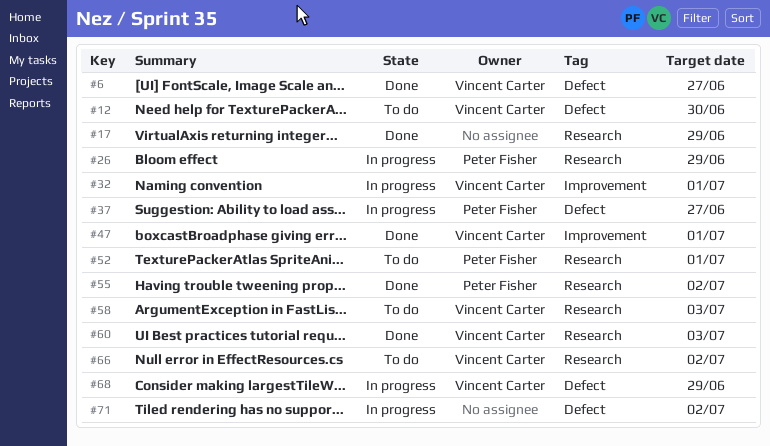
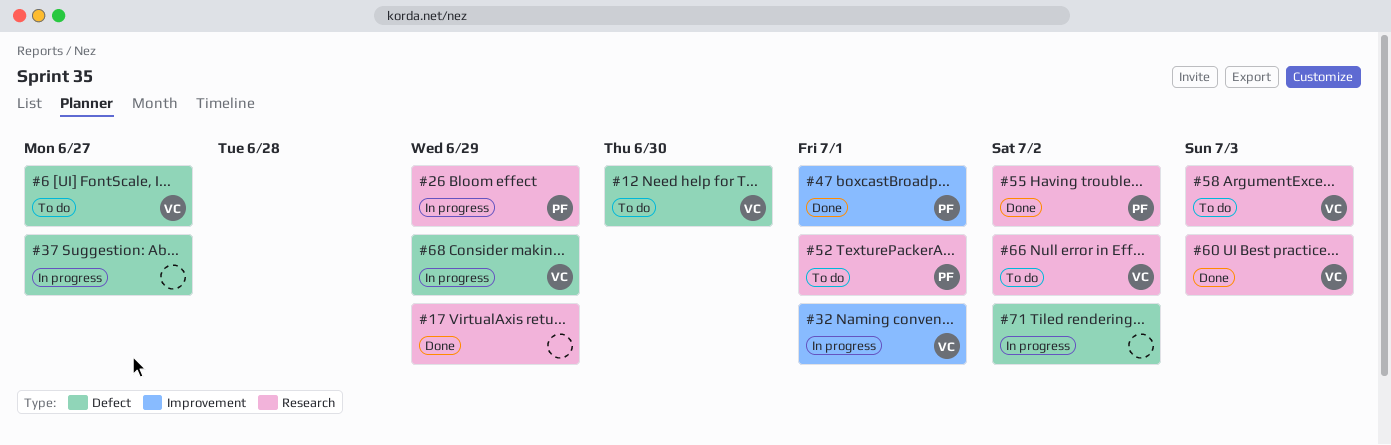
#6, status: Done -> To do
#37, owner: Peter Fisher -> none
#47, owner: Vincent Carter -> Peter Fisher

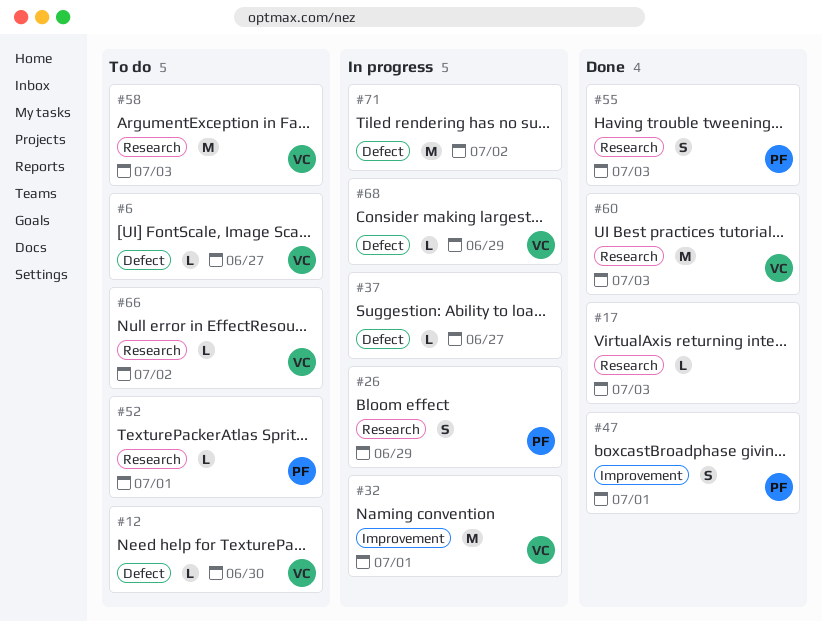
#17, due: Jun 29 -> Jul 3
#55, due: Jul 2 -> Jul 3

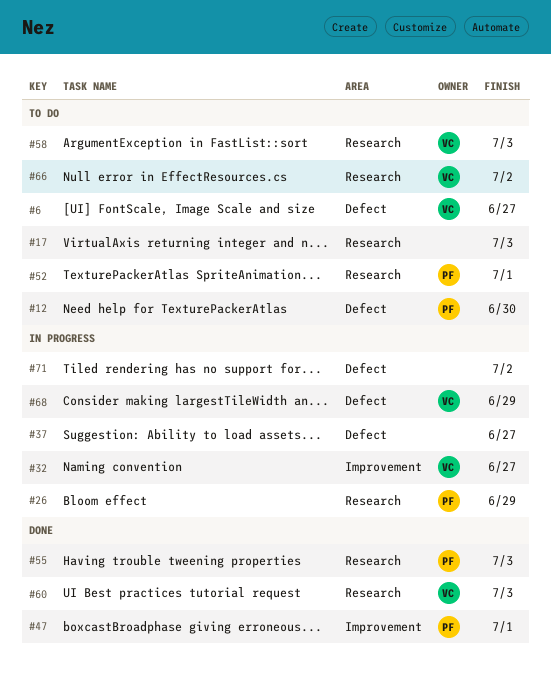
#12, owner: VC -> PF
#17, status: Done -> To do
#32, due: Jul 1 -> Jun 27

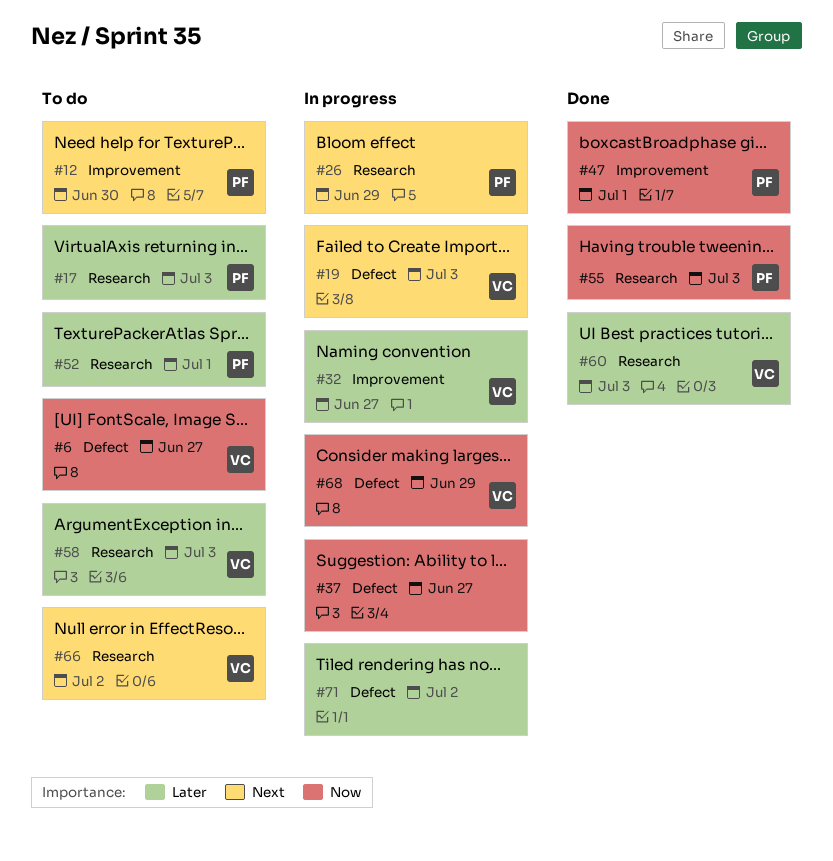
#12, label: Defect -> Improvement
#17, owner: none -> PF
#19: none -> present

